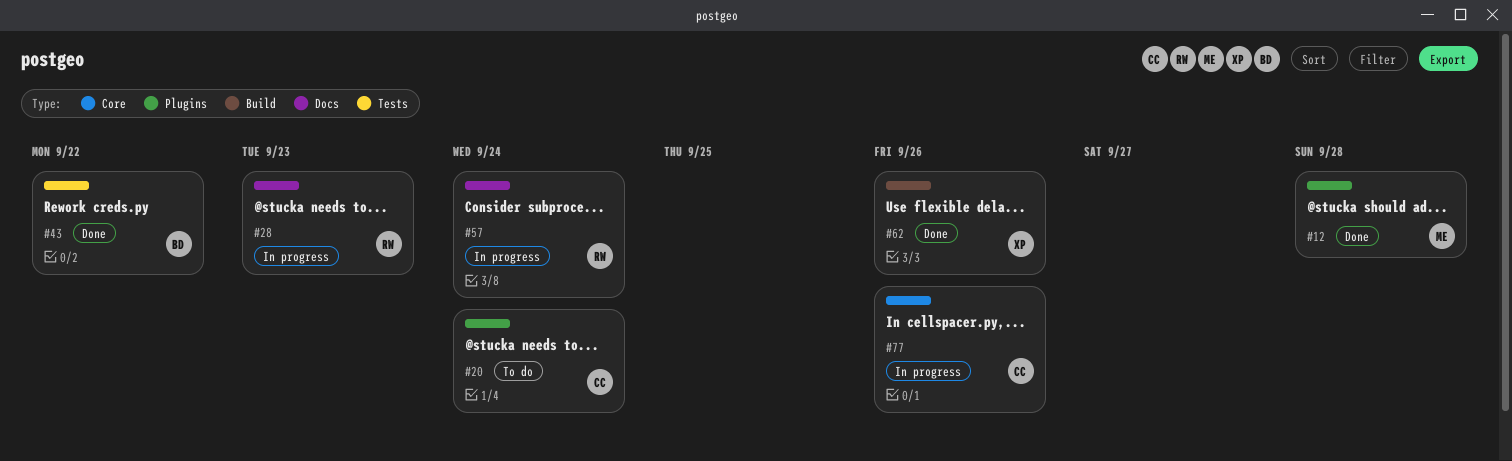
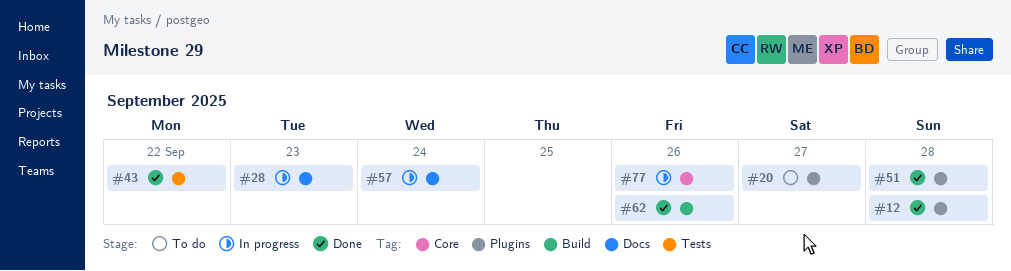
#20, due: Sep 24 -> Sep 27
#51: none -> present

